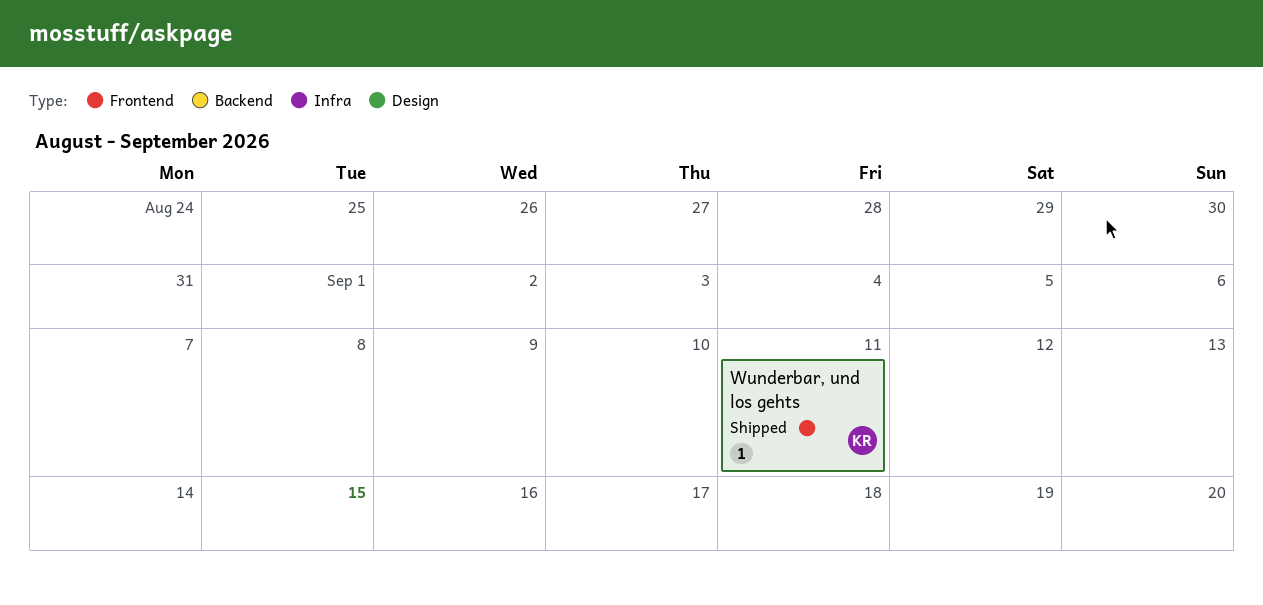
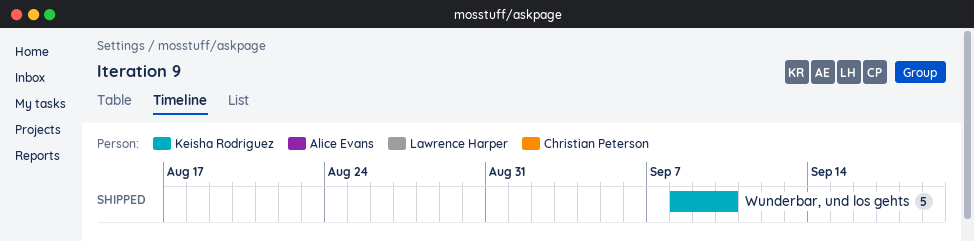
Wunderbar, und los gehts, estimate: 1 -> 5
Wunderbar, und los gehts, due: Sep 11 -> Sep 10

